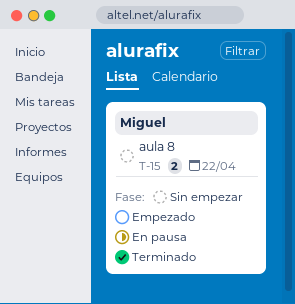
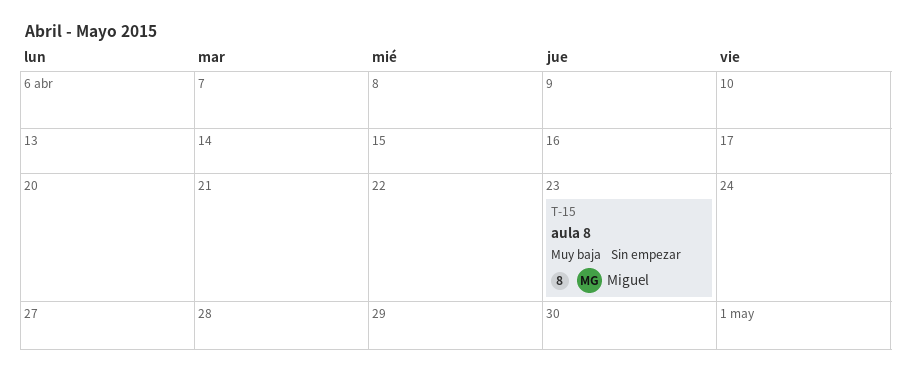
T-15, estimate: 2 -> 8
T-15, due: Apr 22 -> Apr 23

